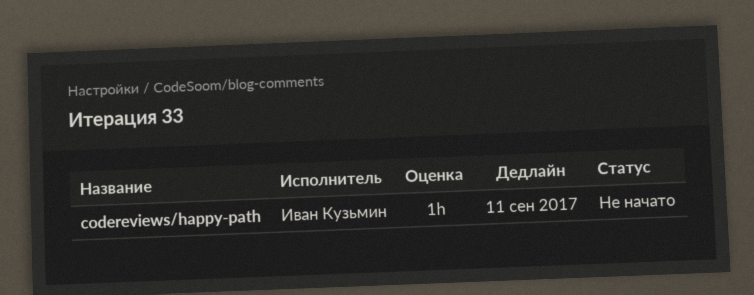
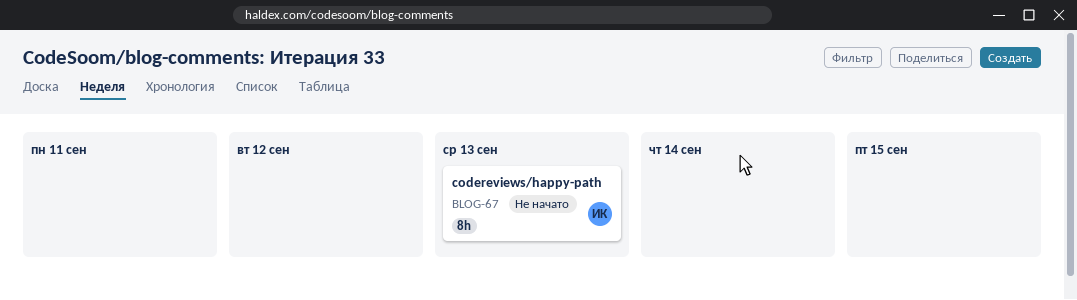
codereviews/happy-path, estimate: 1h -> 8h
codereviews/happy-path, due: Sep 11 -> Sep 13

